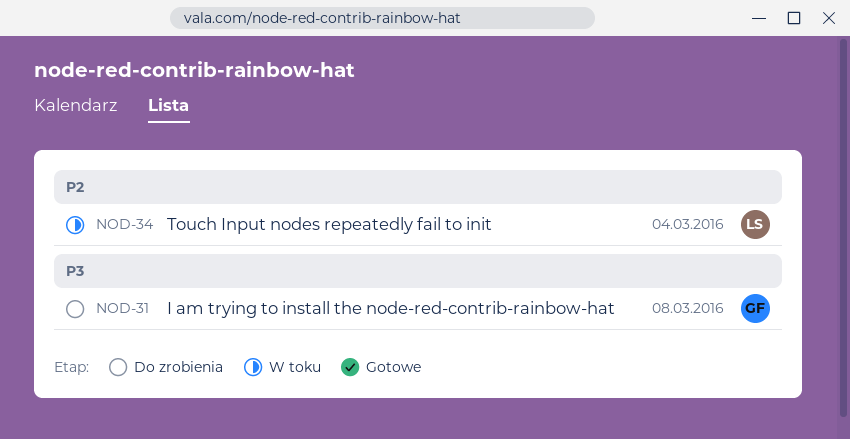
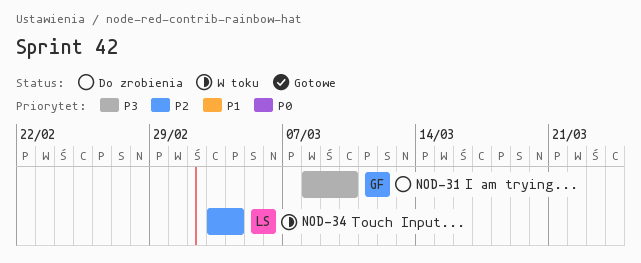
NOD-31, due: Mar 8 -> Mar 10

